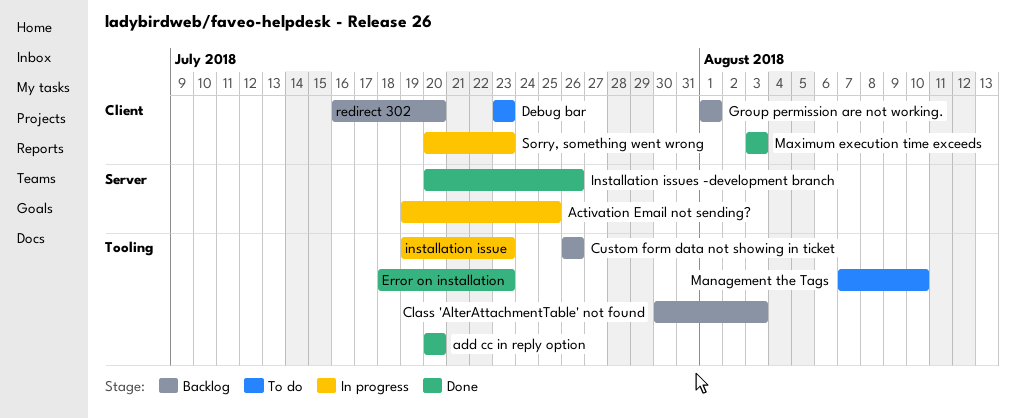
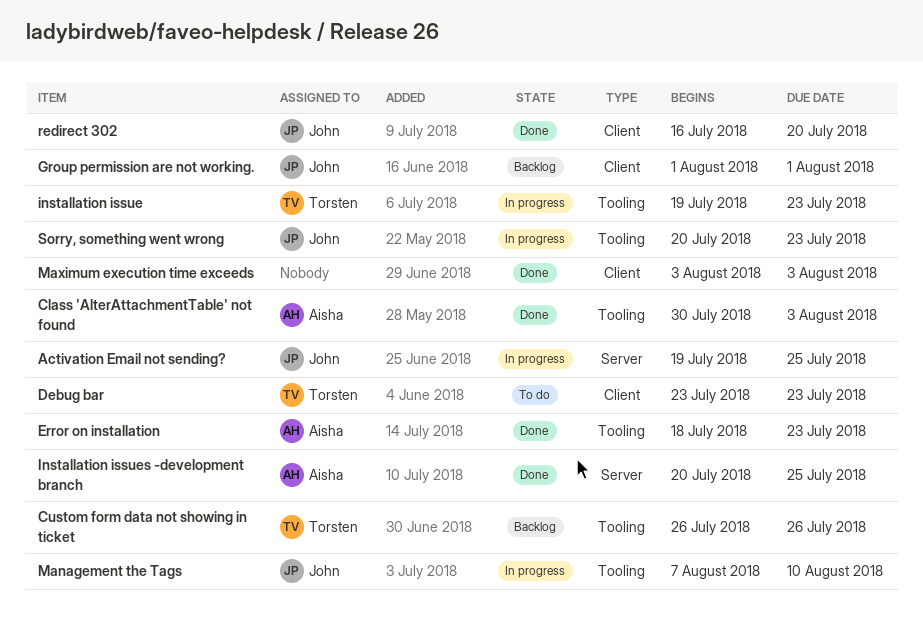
add cc in reply option: present -> none
Class 'AlterAttachmentTable' not found, status: Backlog -> Done
Installation issues -development branch, due: Jul 26 -> Jul 25
Management the Tags, status: To do -> In progress
redirect 302, status: Backlog -> Done
Sorry, something went wrong, label: Client -> Tooling

